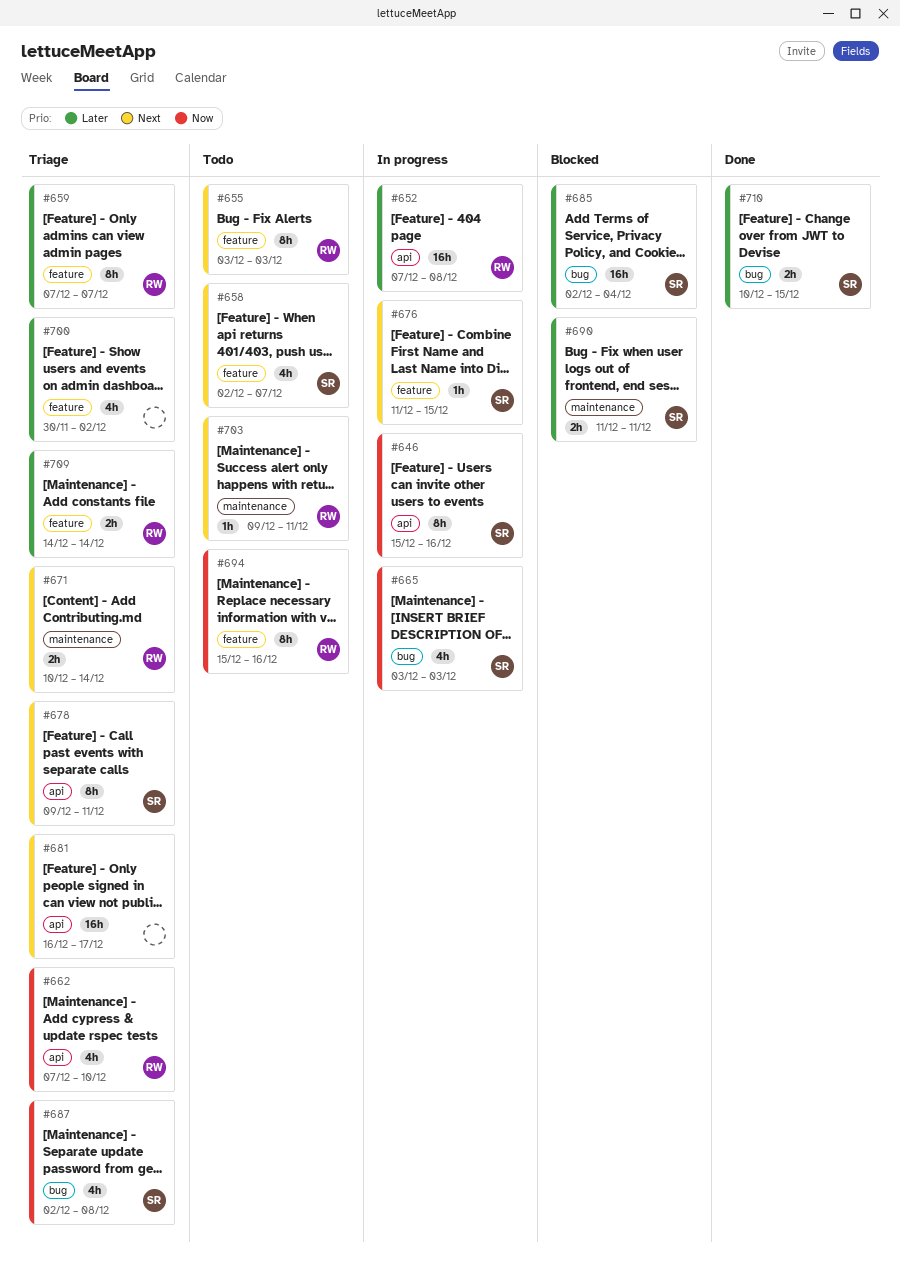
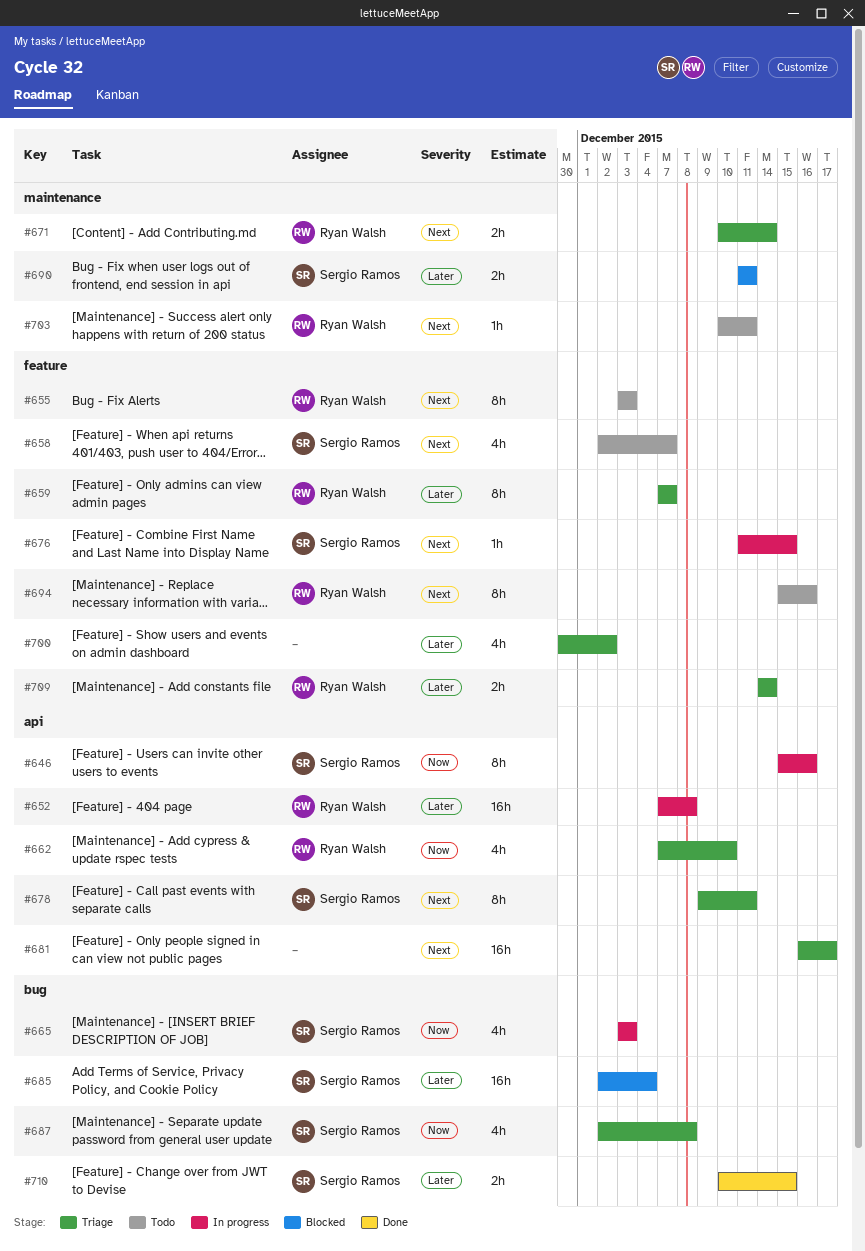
#694, priority: Now -> Next
#703, start: Dec 9 -> Dec 10

